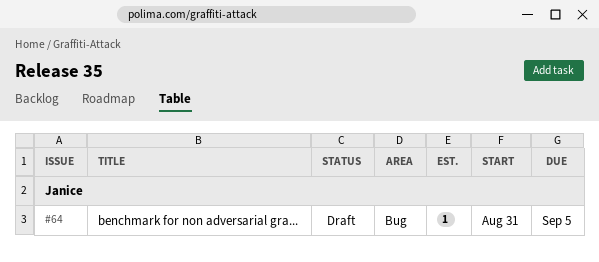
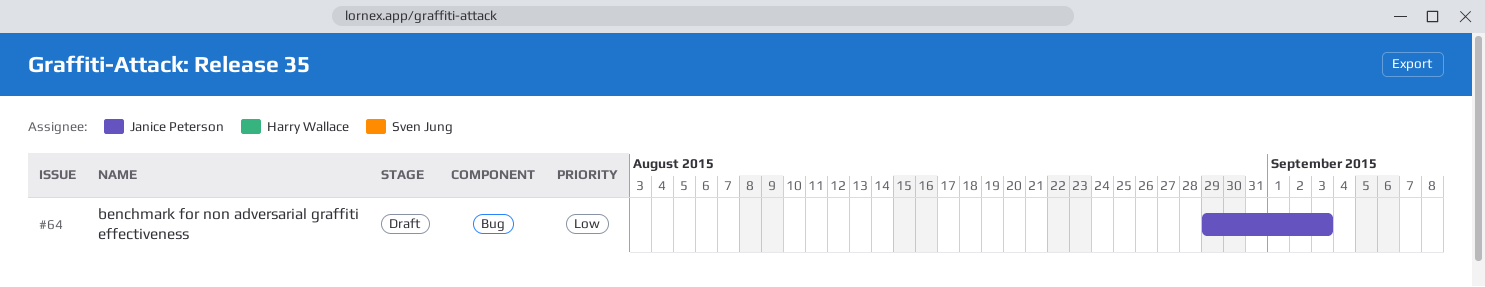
#64, start: Aug 31 -> Aug 29
#64, due: Sep 5 -> Sep 3

